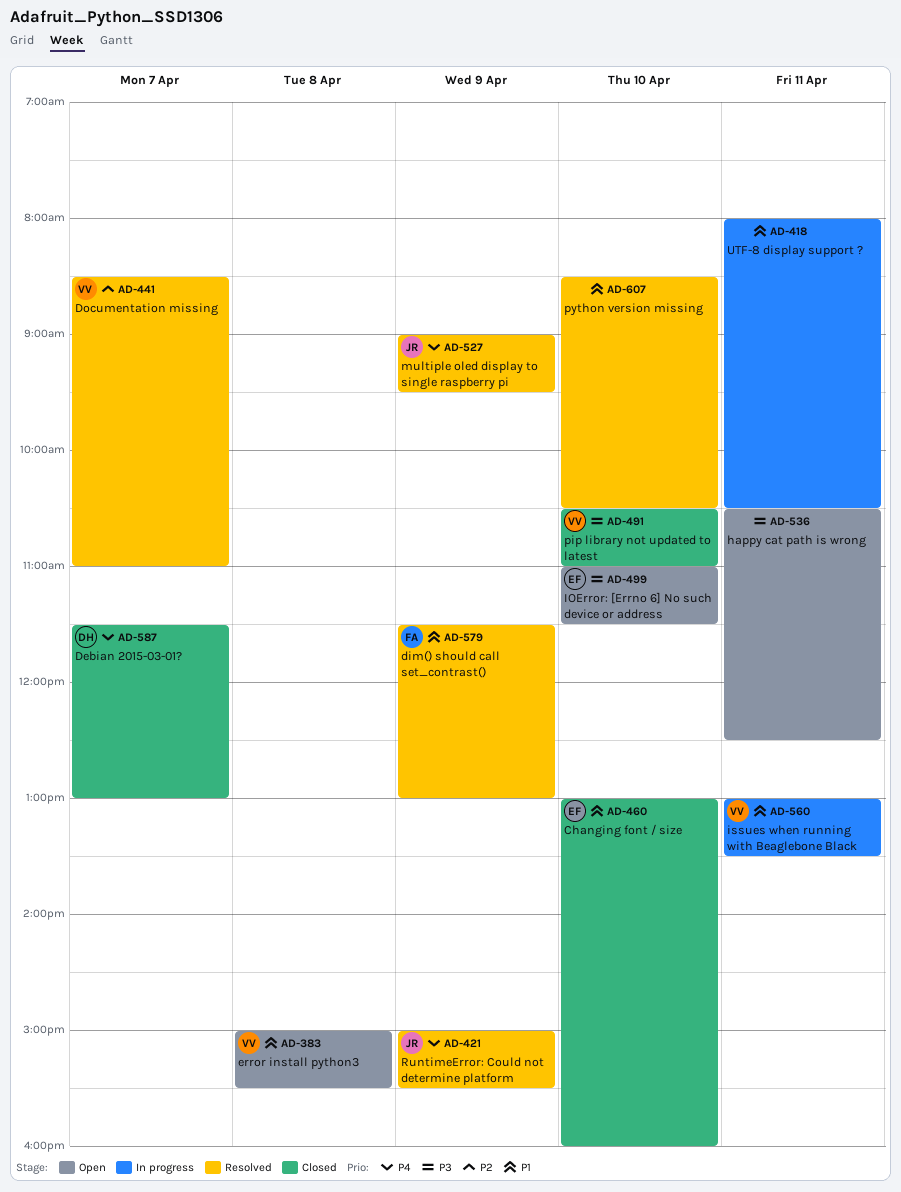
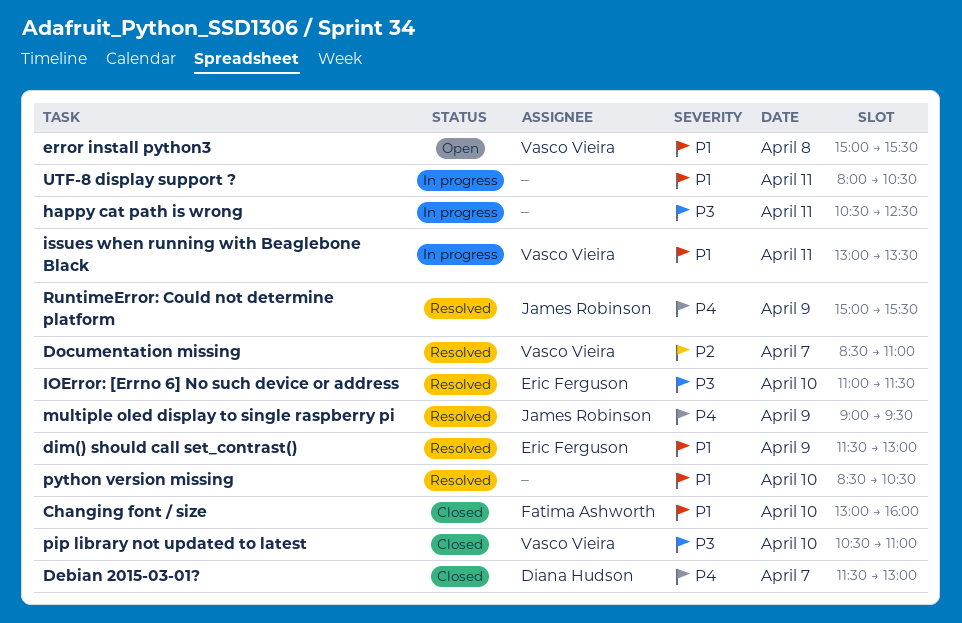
Changing font / size, owner: Eric Ferguson -> Fatima Ashworth
dim() should call set_contrast(), owner: Fatima Ashworth -> Eric Ferguson
happy cat path is wrong, status: Open -> In progress
IOError: [Errno 6] No such device or address, status: Open -> Resolved

